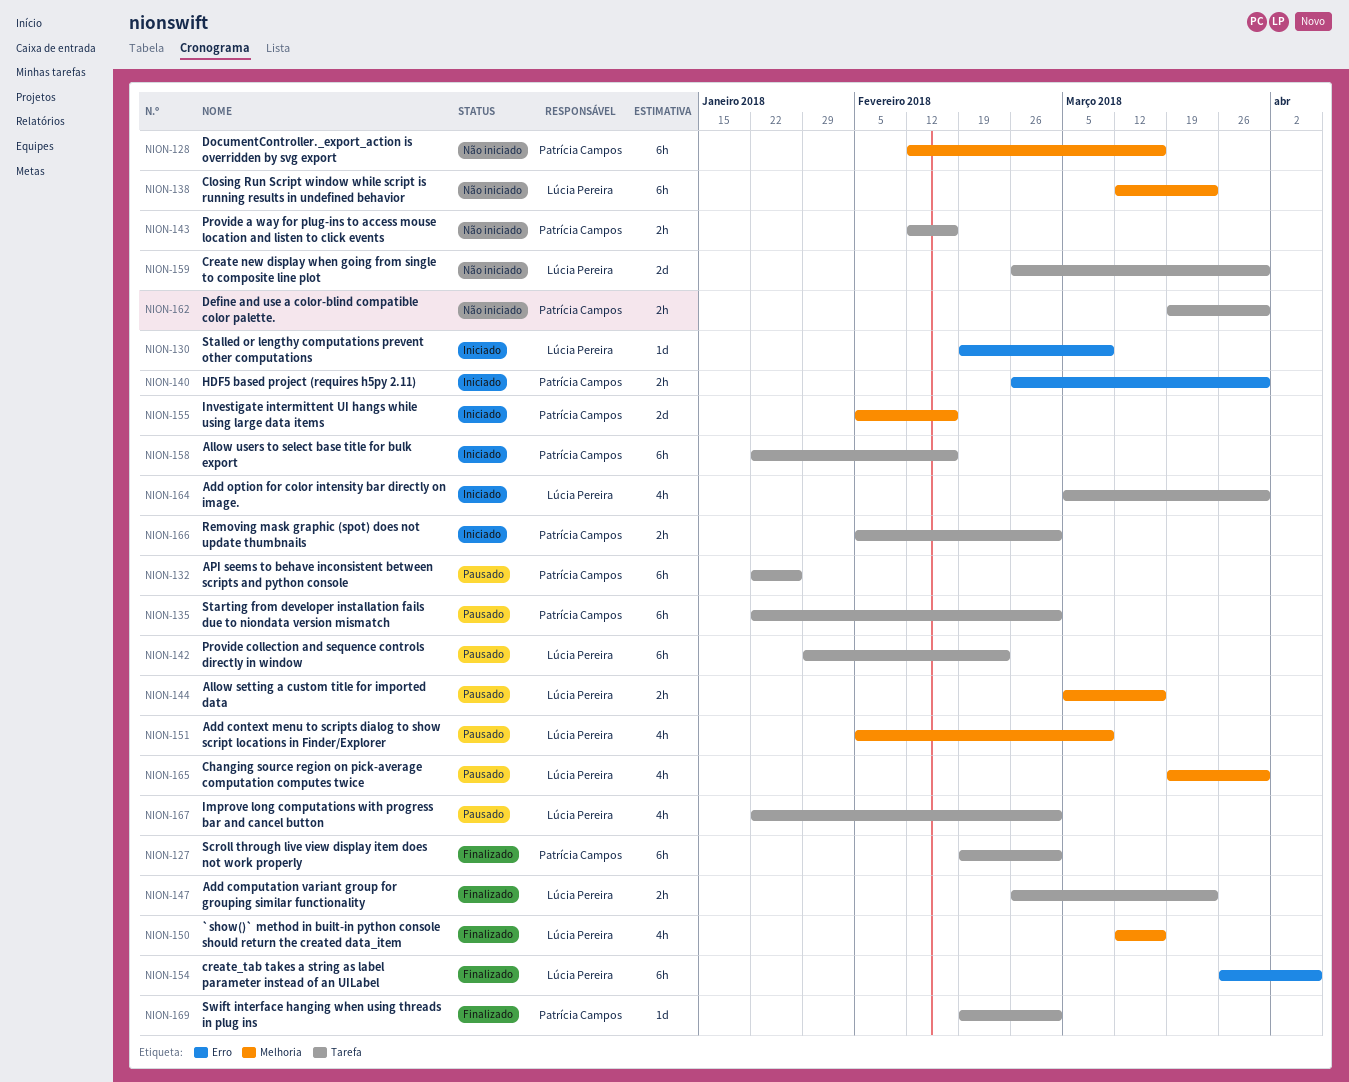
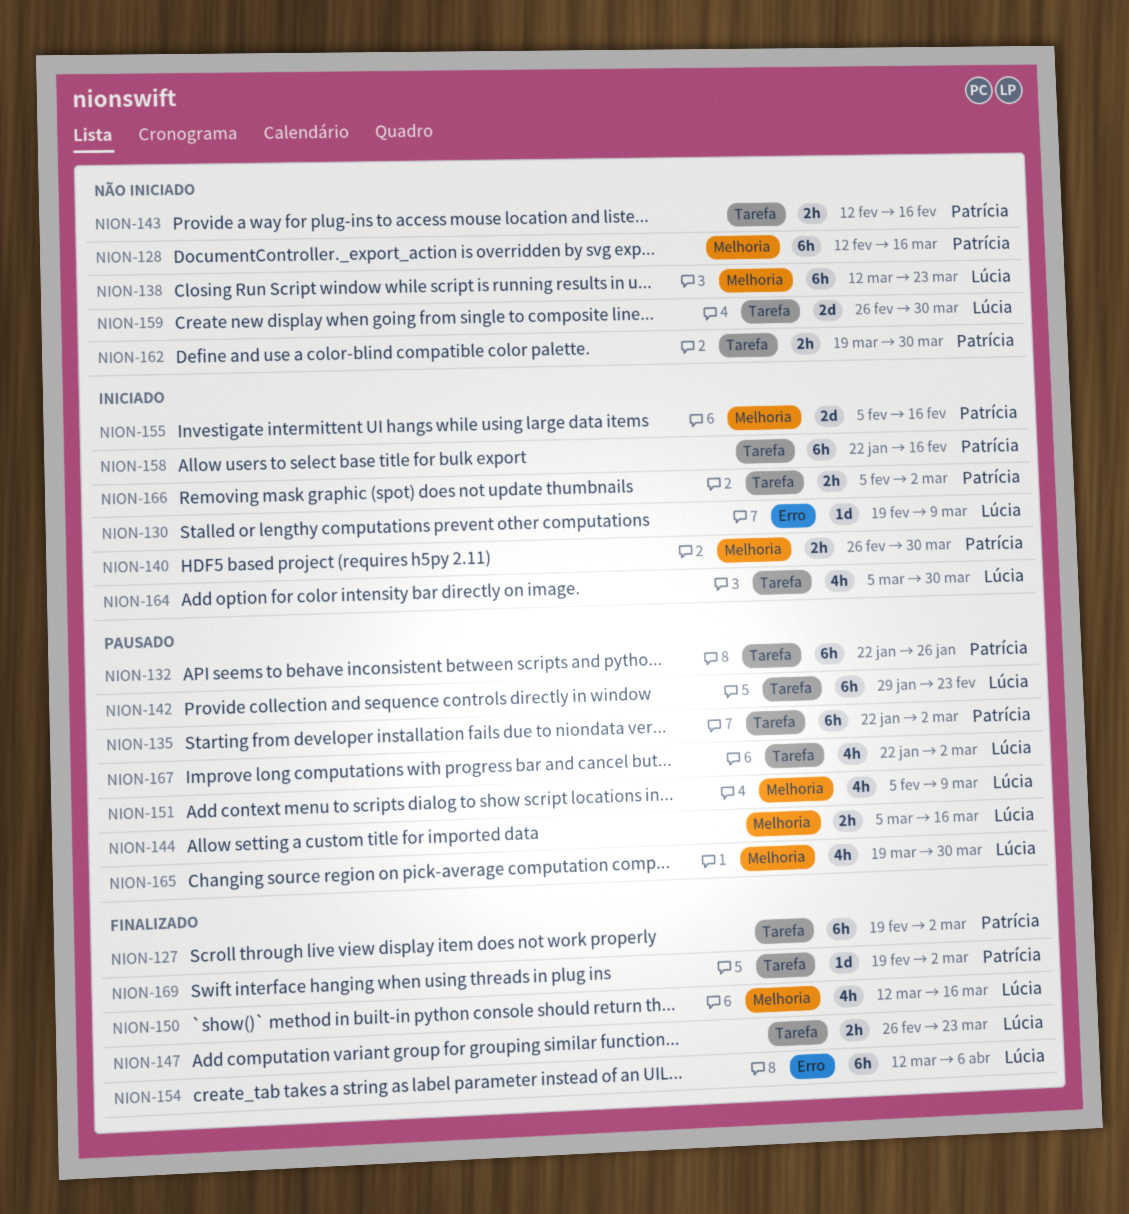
NION-140, label: Erro -> Melhoria
NION-154, start: Mar 26 -> Mar 12

